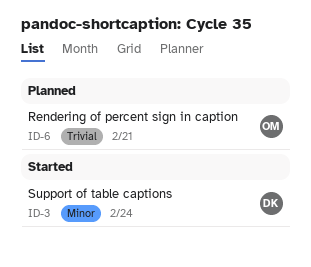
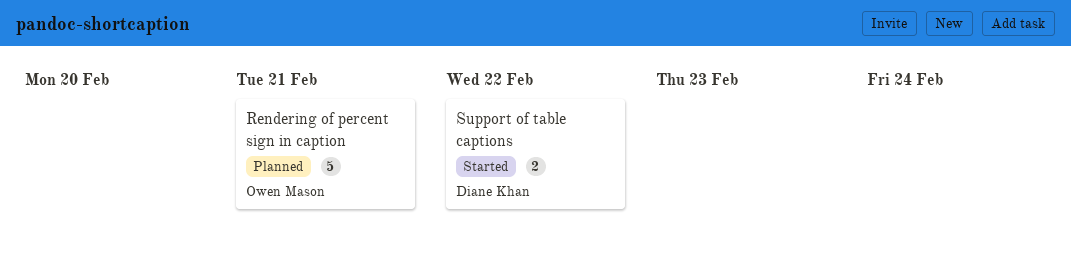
Support of table captions, due: Feb 24 -> Feb 22

